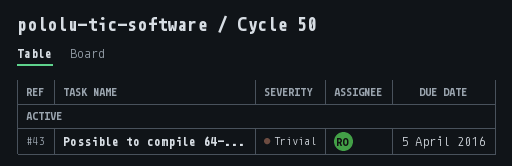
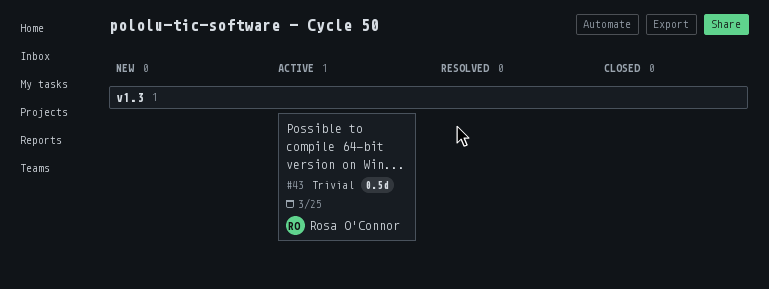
#43, due: Apr 5 -> Mar 25

